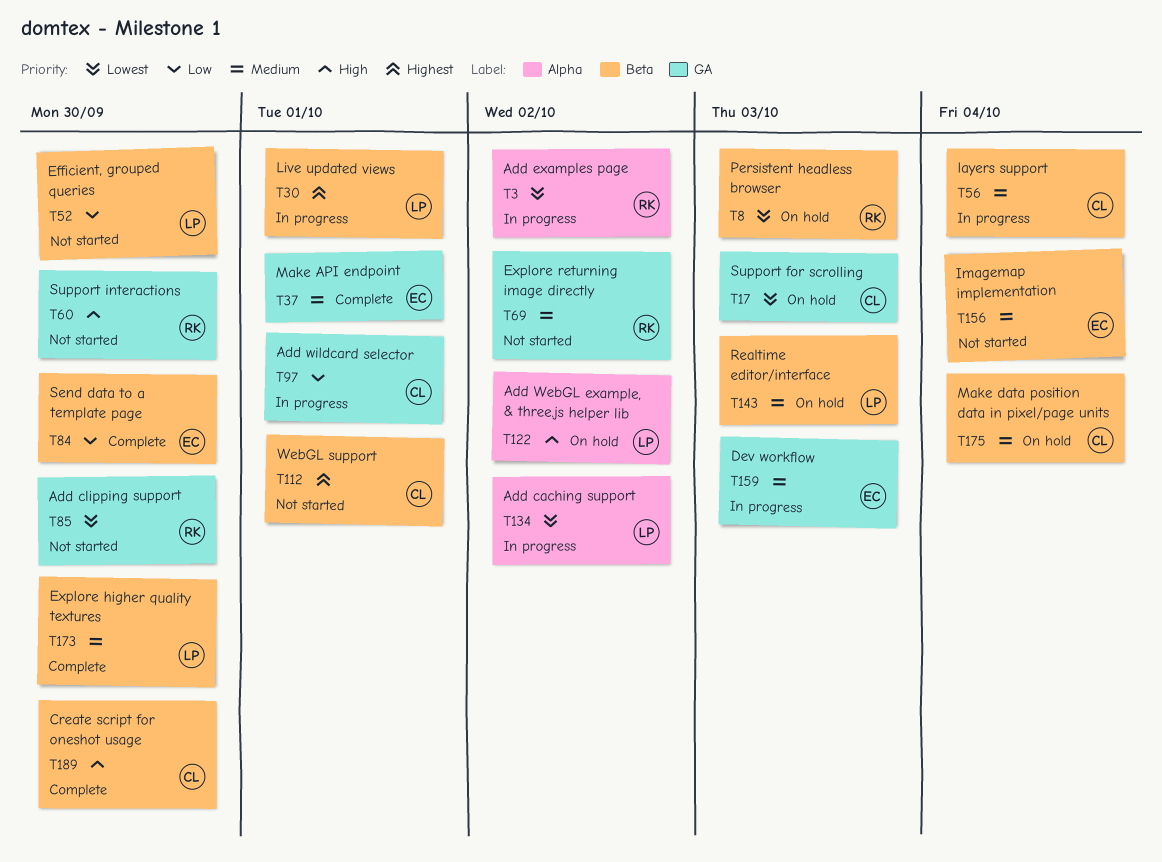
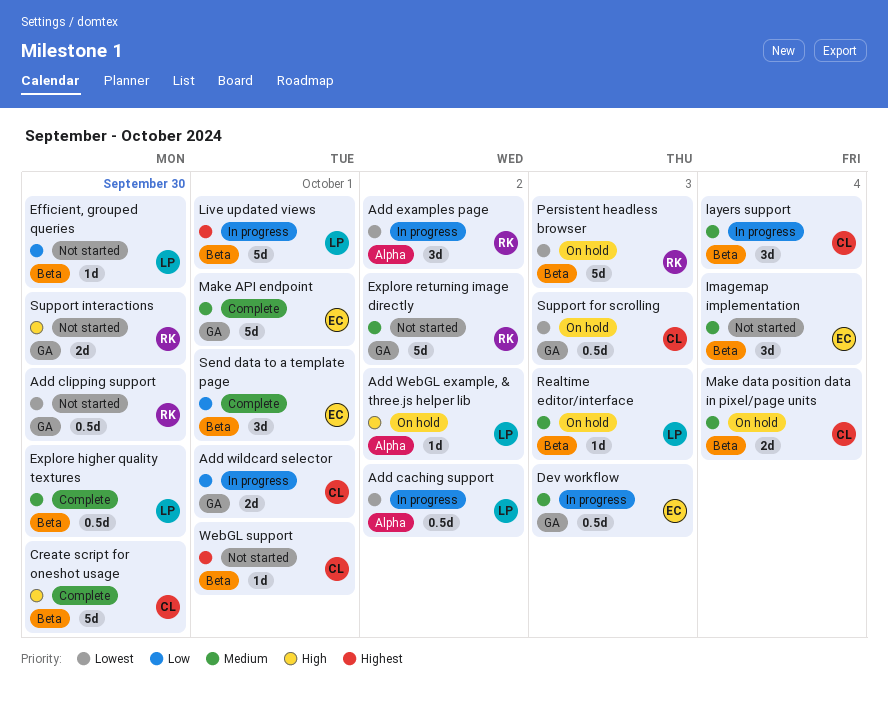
Send data to a template page, due: Sep 30 -> Oct 1

